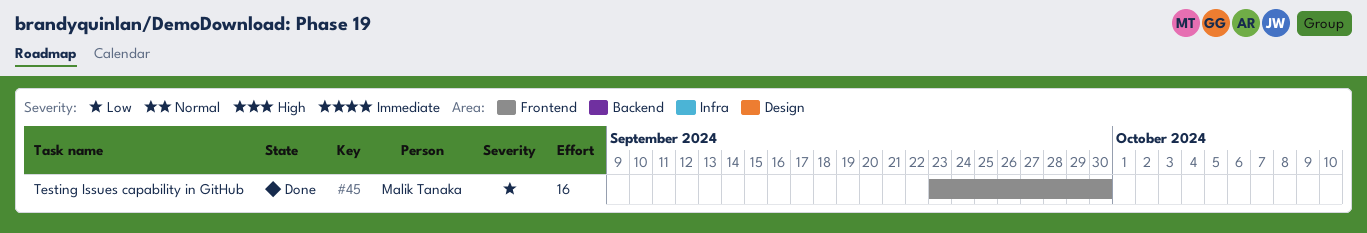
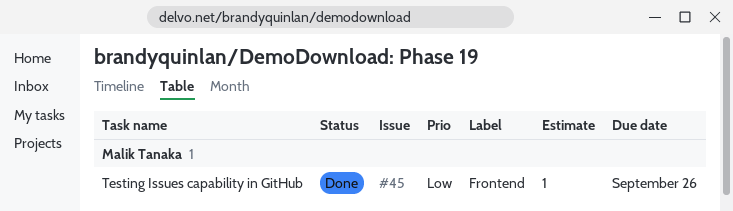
#45, estimate: 16 -> 1
#45, due: Sep 30 -> Sep 26

